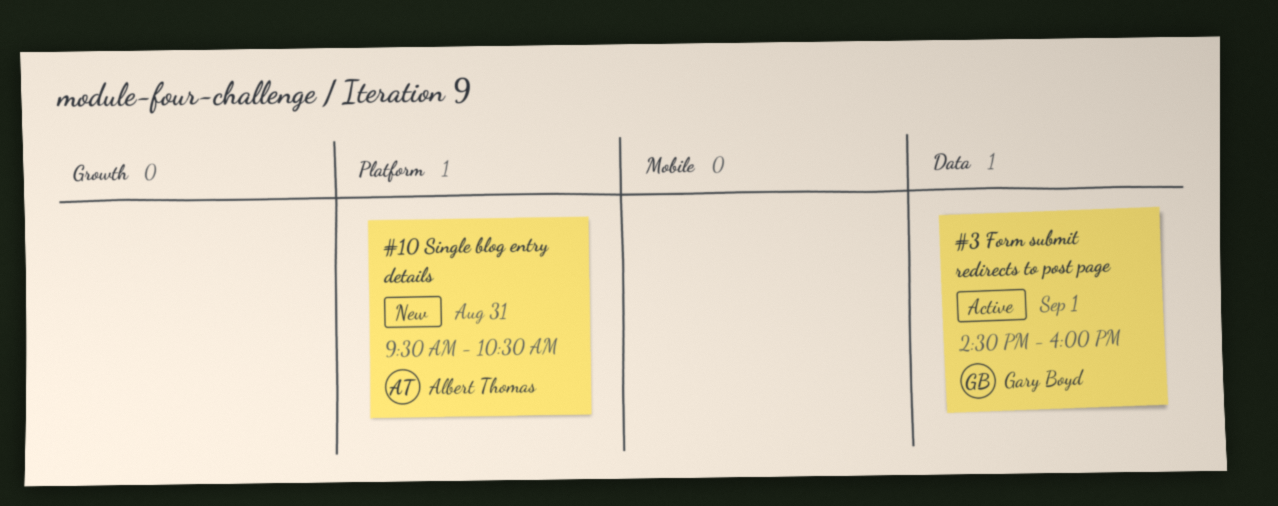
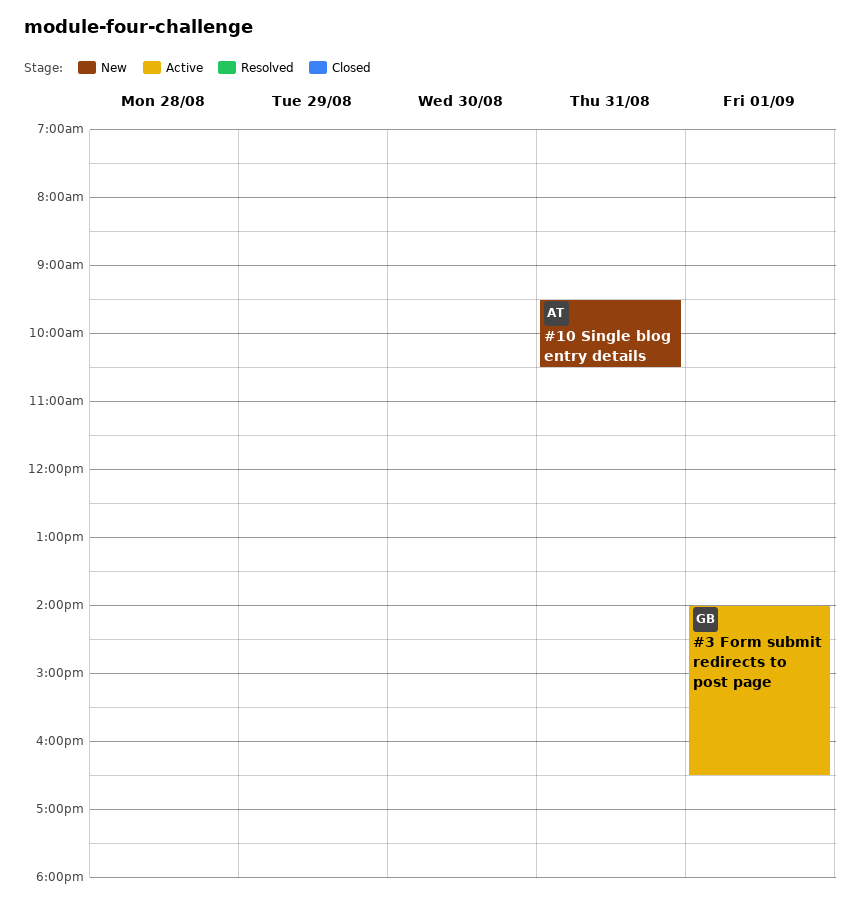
#3 Form submit redirects to post page, begins: 14:30 -> 14:00
#3 Form submit redirects to post page, ends: 16:00 -> 16:30

